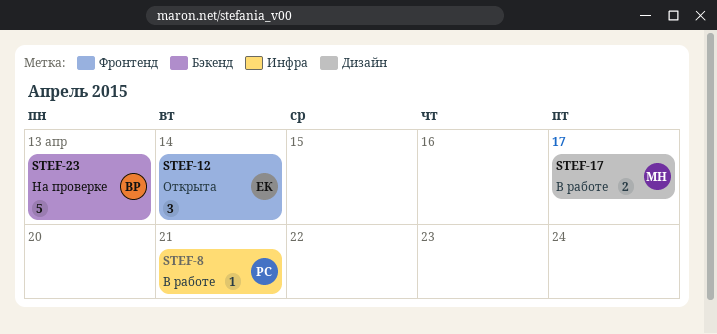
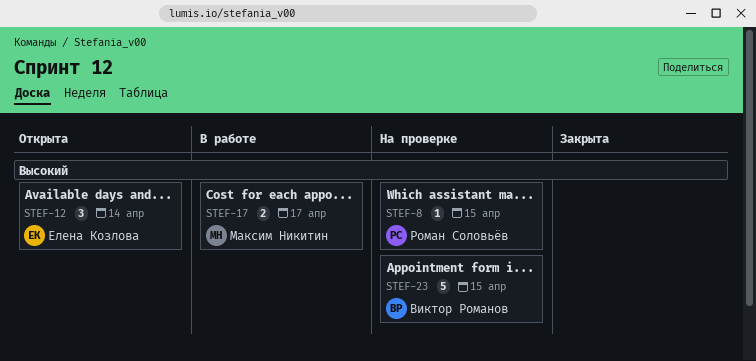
STEF-8, status: В работе -> На проверке
STEF-8, due: Apr 21 -> Apr 15
STEF-23, due: Apr 13 -> Apr 15

